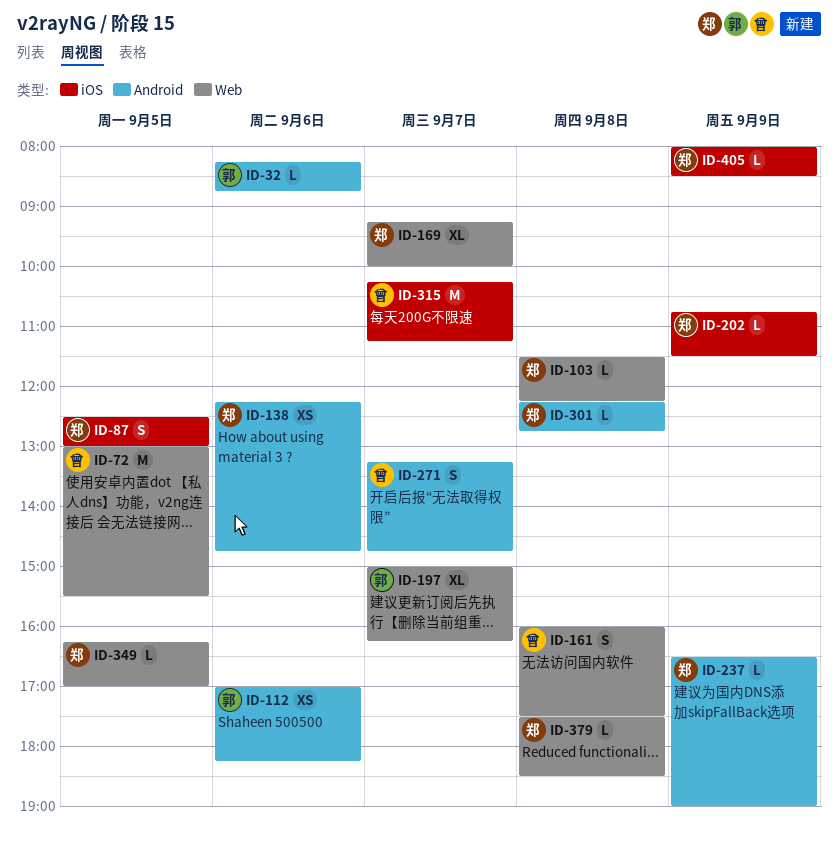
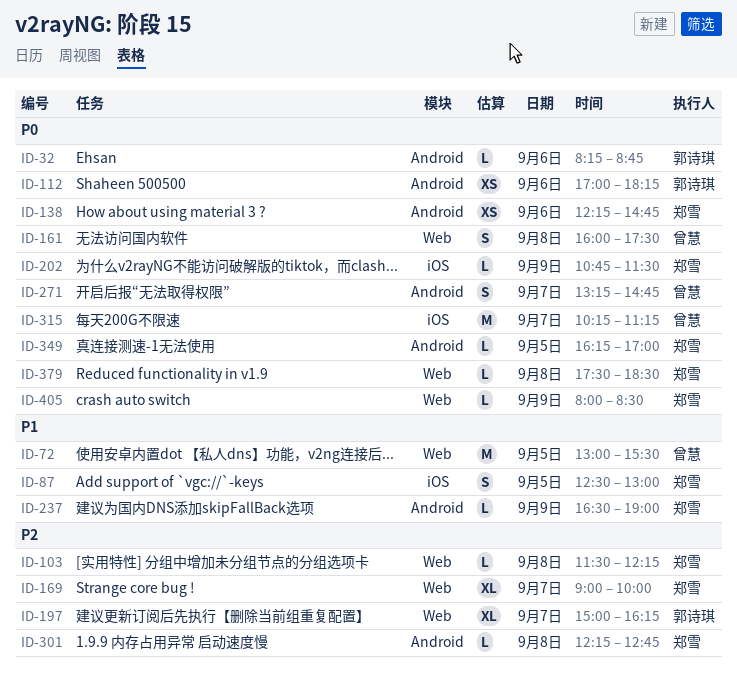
ID-169, begins: 09:15 -> 09:00
ID-349, label: Web -> Android
ID-405, label: iOS -> Web

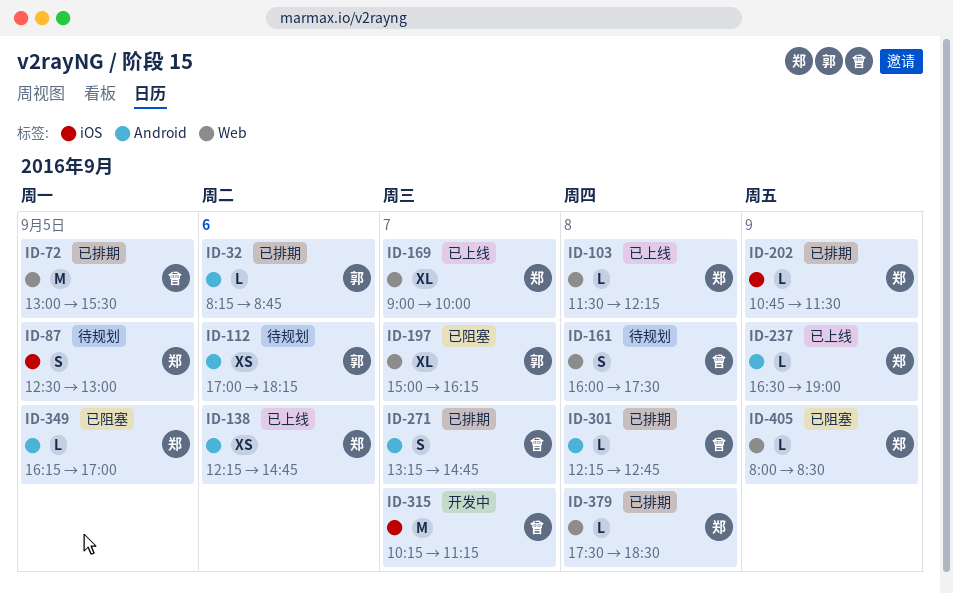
ID-301, owner: 郑雪 -> 曾慧

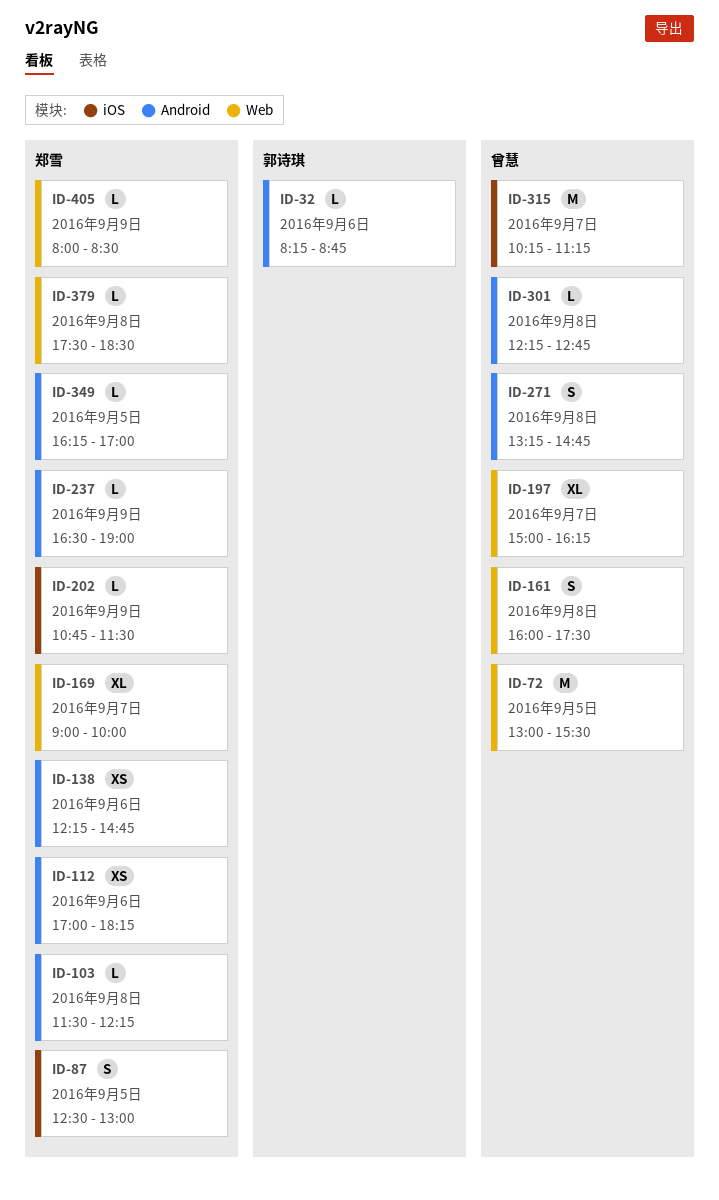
ID-103, label: Web -> Android
ID-112, owner: 郭诗琪 -> 郑雪
ID-197, owner: 郭诗琪 -> 曾慧
ID-271, day: Sep 7 -> Sep 8

